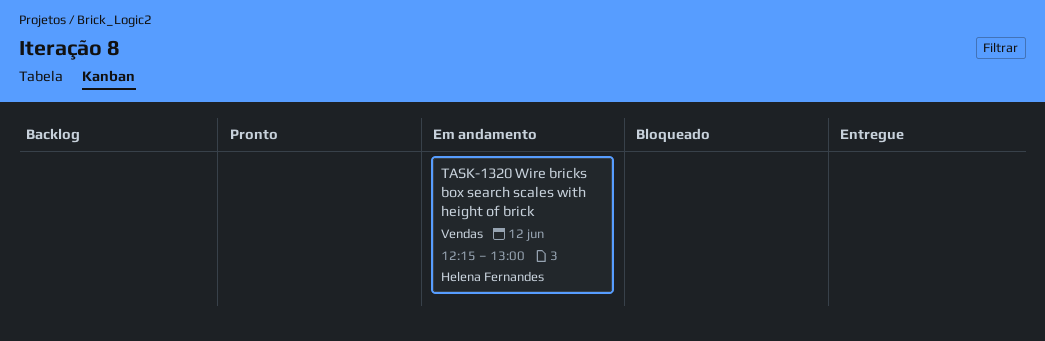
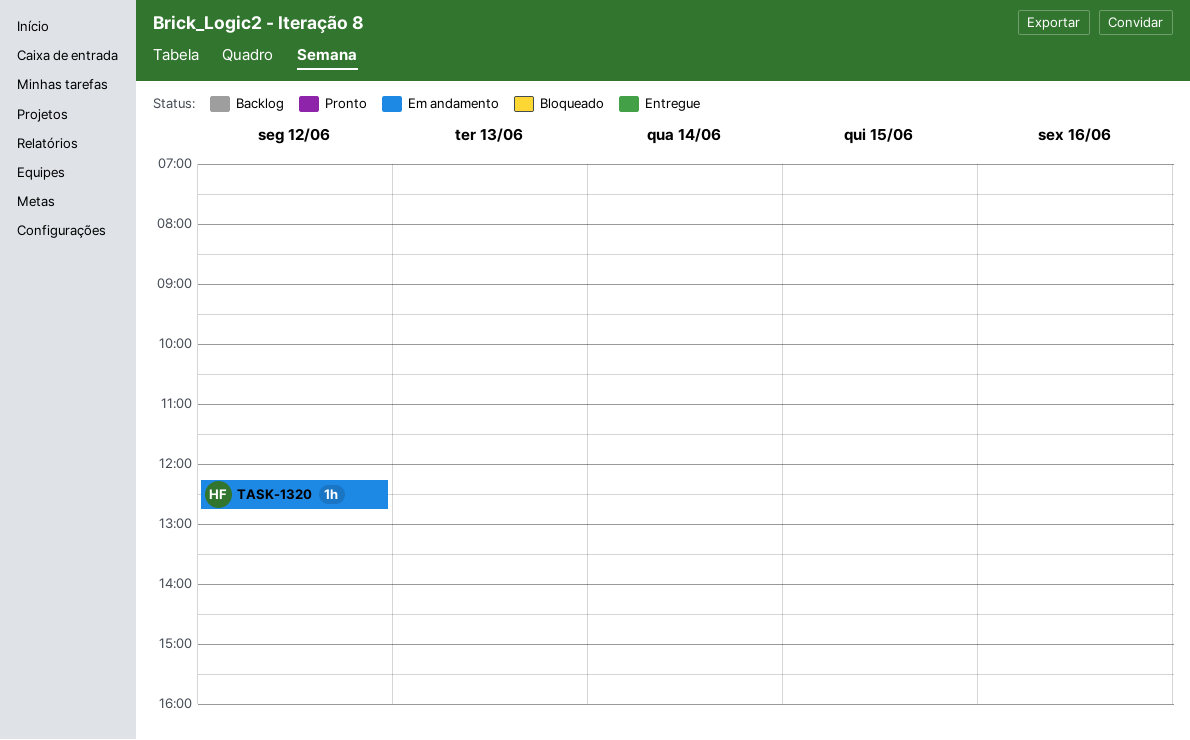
TASK-1320, ends: 13:00 -> 12:45

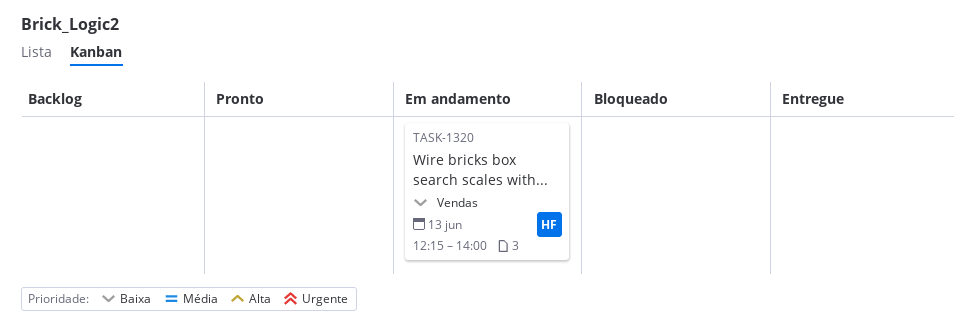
TASK-1320, day: Jun 12 -> Jun 13
TASK-1320, ends: 12:45 -> 14:00

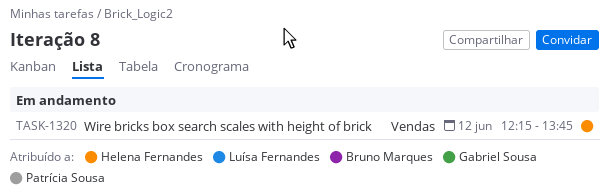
TASK-1320, day: Jun 13 -> Jun 12
TASK-1320, ends: 14:00 -> 13:45

